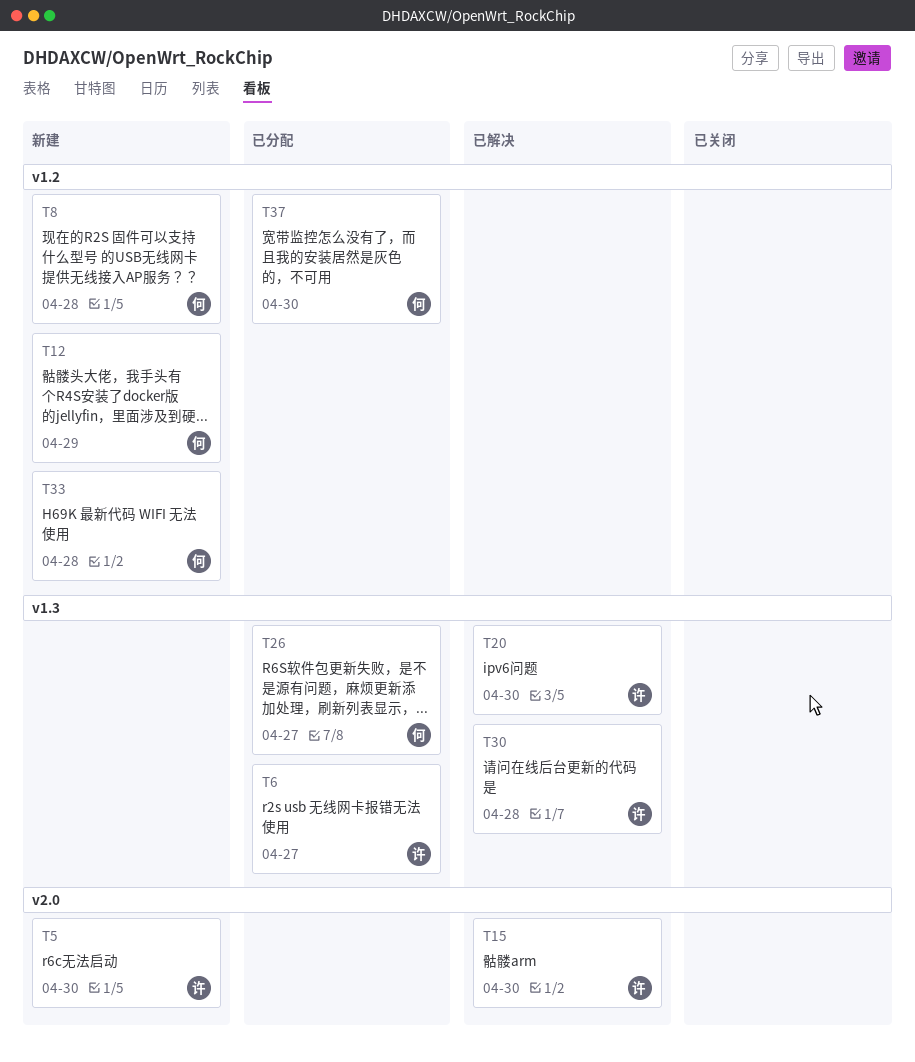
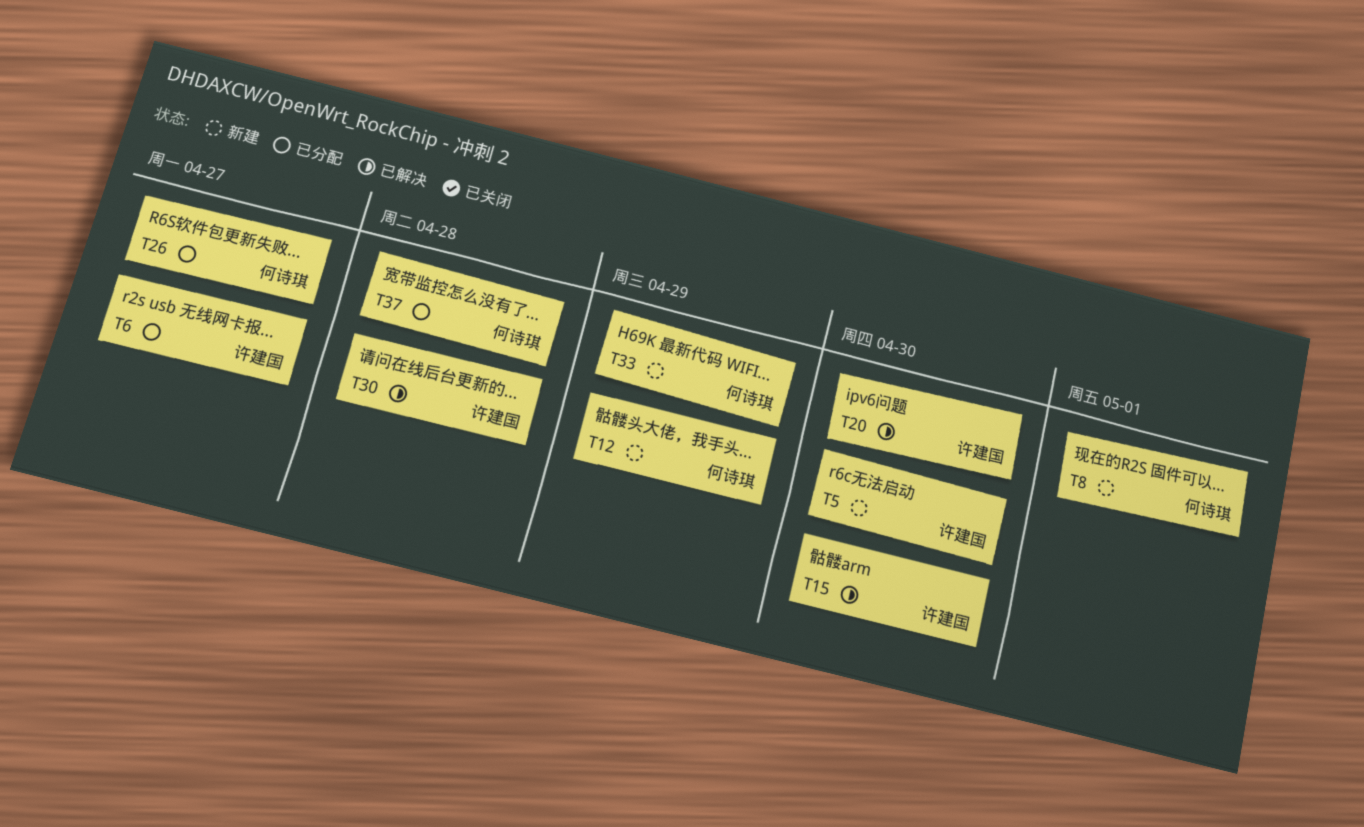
T8, due: Apr 28 -> May 1
T33, due: Apr 28 -> Apr 29
T37, due: Apr 30 -> Apr 28

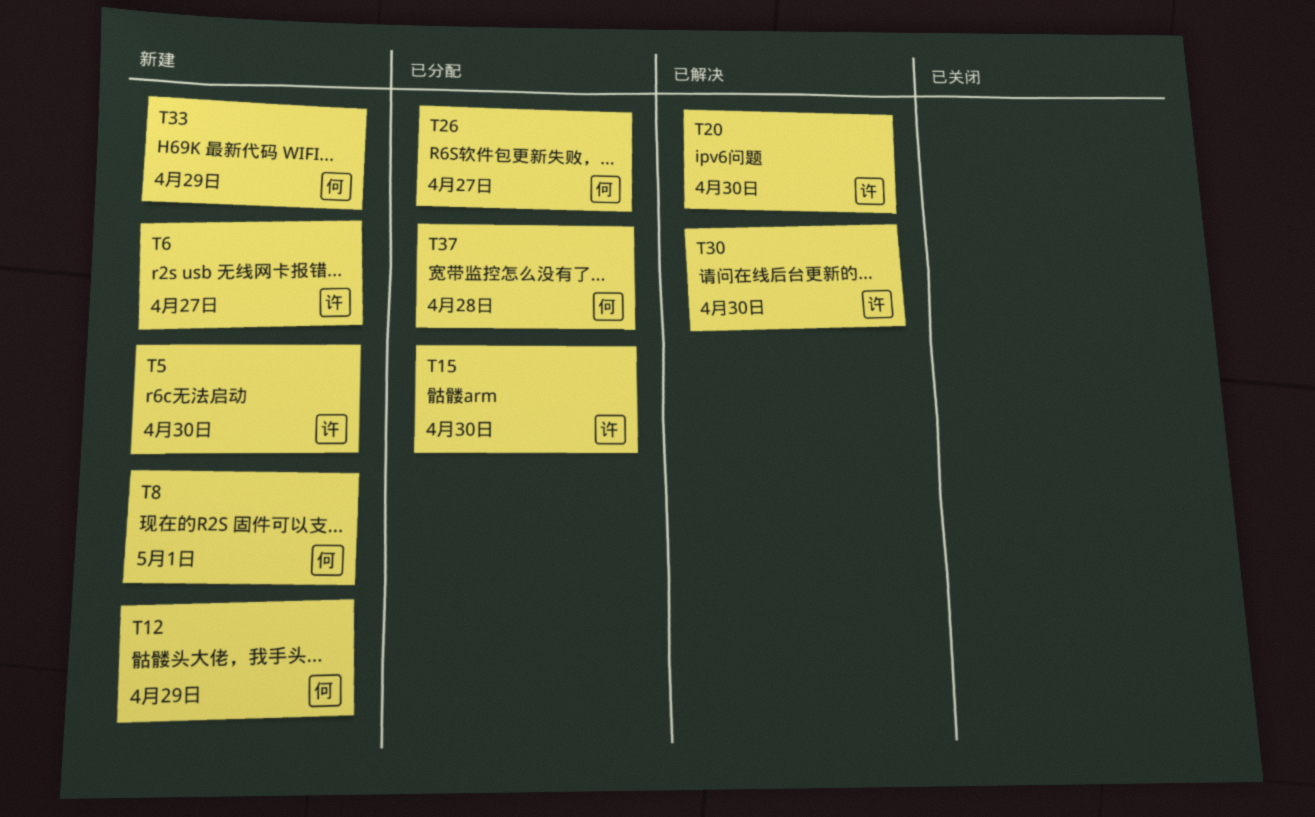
T6, status: 已分配 -> 新建
T15, status: 已解决 -> 已分配
T30, due: Apr 28 -> Apr 30

